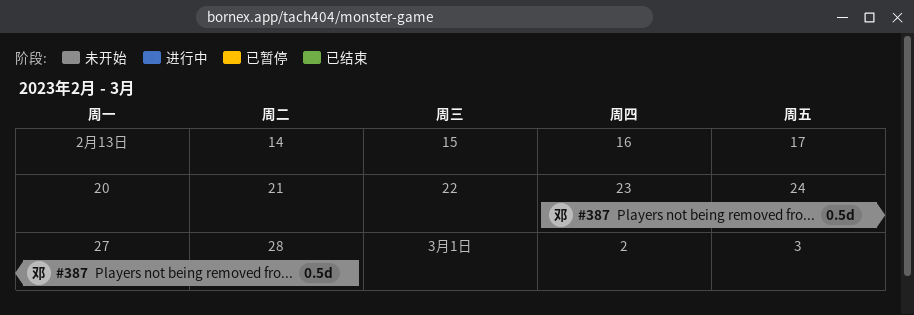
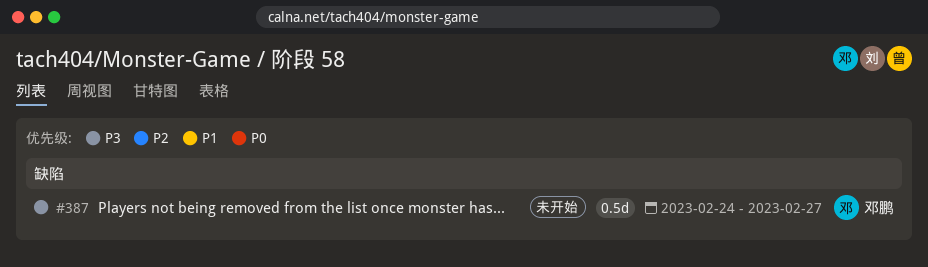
#387, start: Feb 23 -> Feb 24
#387, due: Feb 28 -> Feb 27

